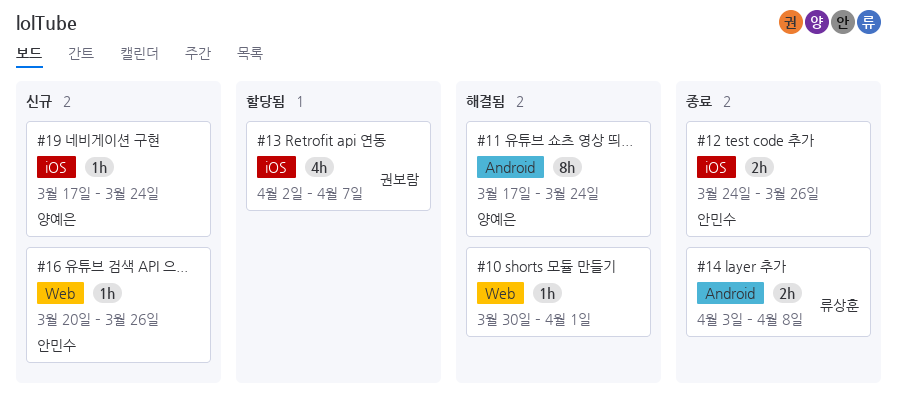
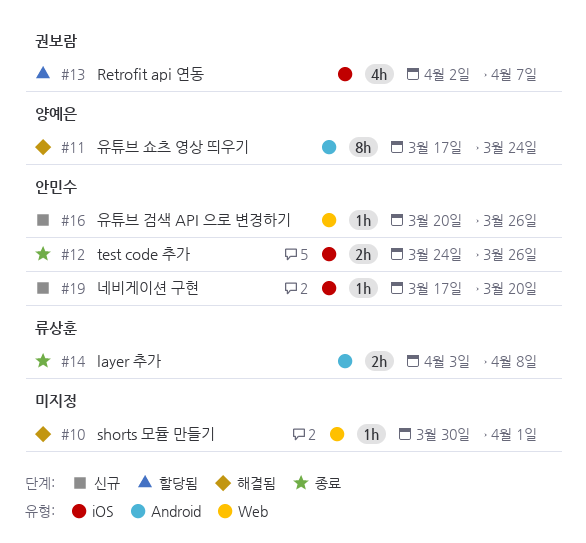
#19, owner: 양예은 -> 안민수
#19, due: Mar 24 -> Mar 20

